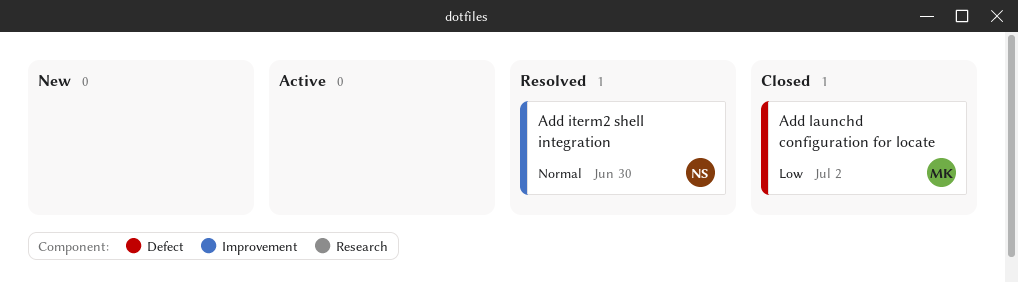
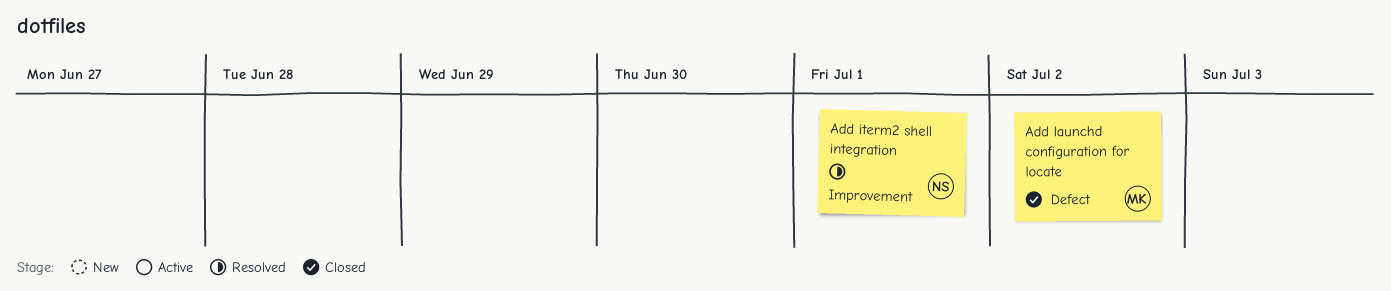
Add iterm2 shell integration, due: Jun 30 -> Jul 1

